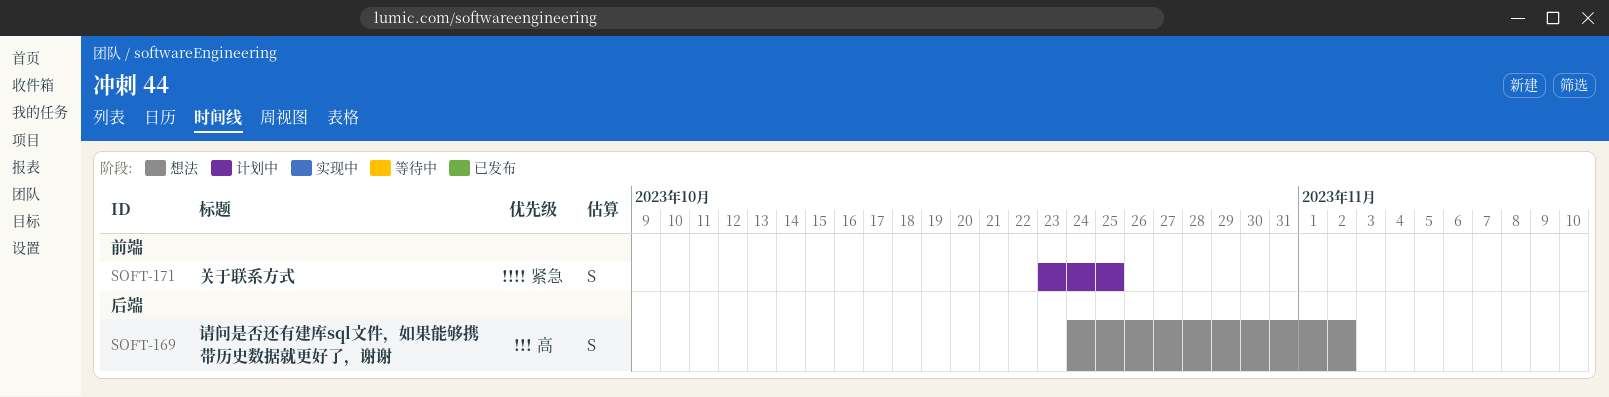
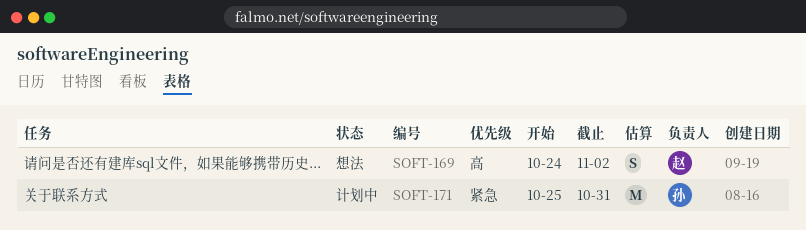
SOFT-171, estimate: S -> M
SOFT-171, start: Oct 23 -> Oct 25
SOFT-171, due: Oct 25 -> Oct 31

